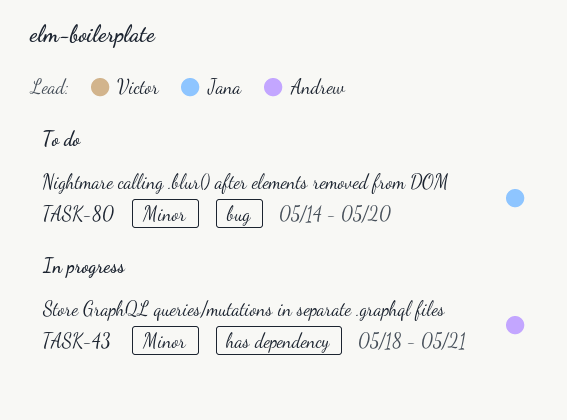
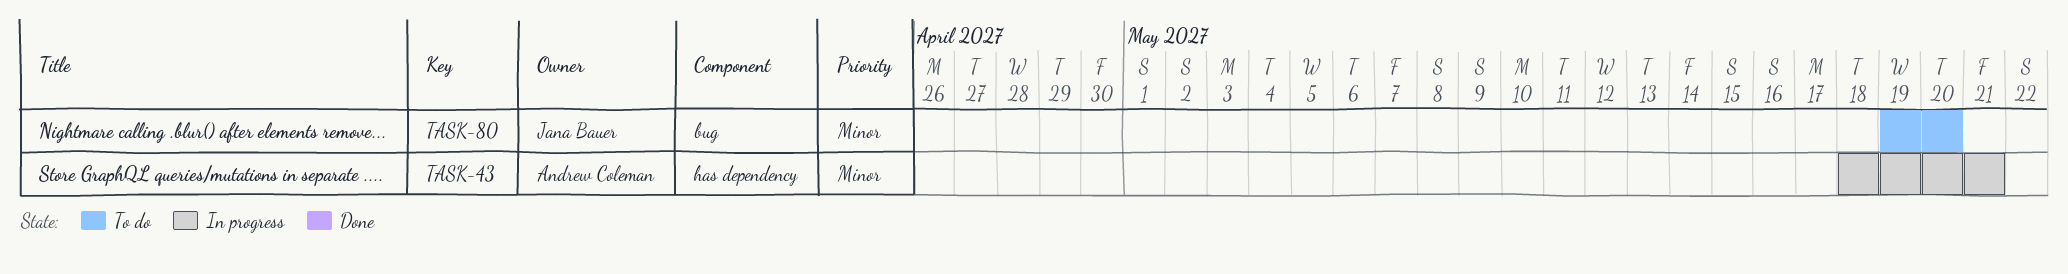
TASK-80, start: May 14 -> May 19

